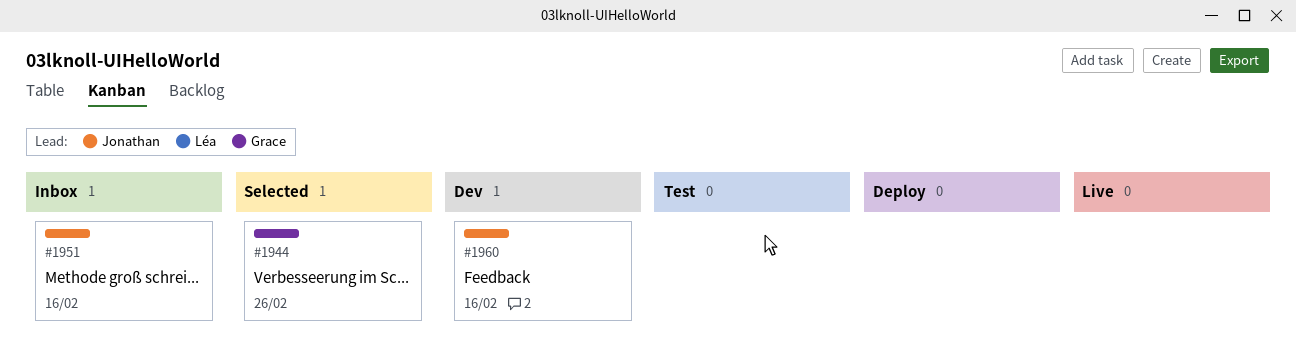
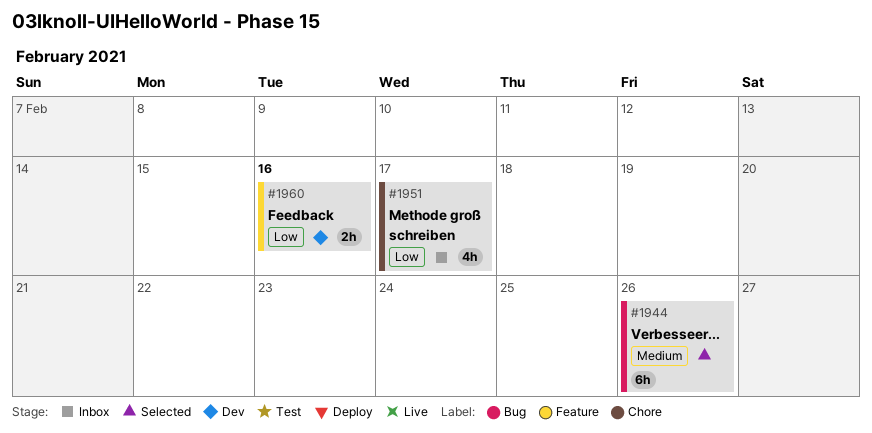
#1951, due: Feb 16 -> Feb 17

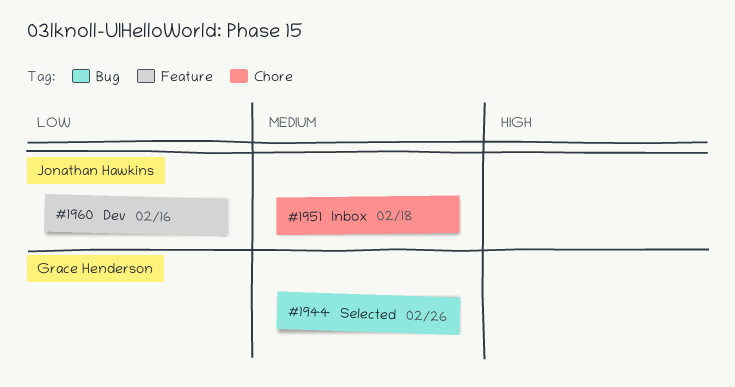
#1951, priority: Low -> Medium
#1951, due: Feb 17 -> Feb 18

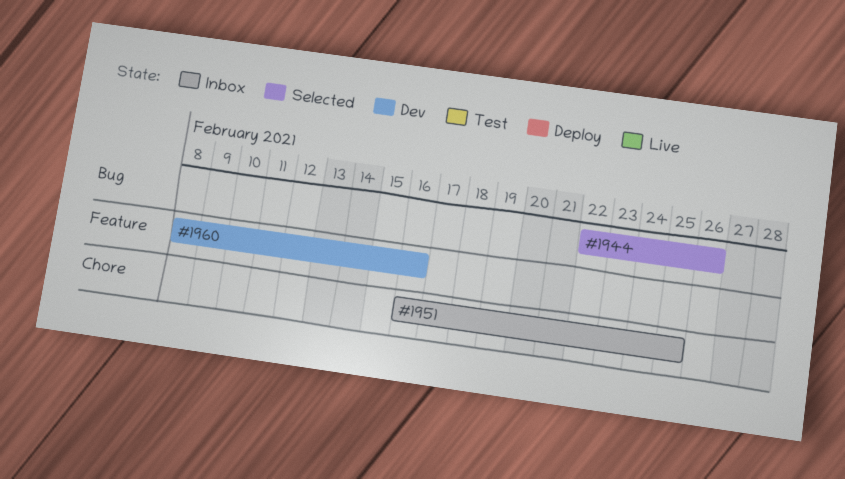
#1951, due: Feb 18 -> Feb 25

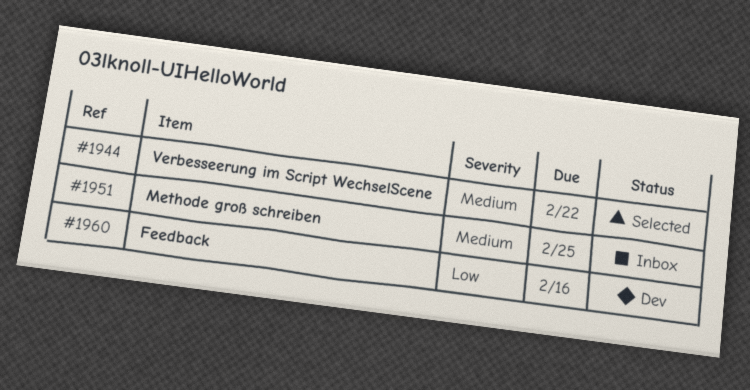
#1944, due: Feb 26 -> Feb 22

